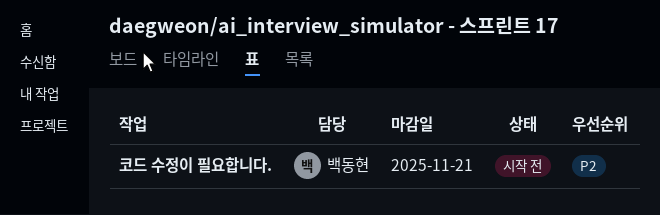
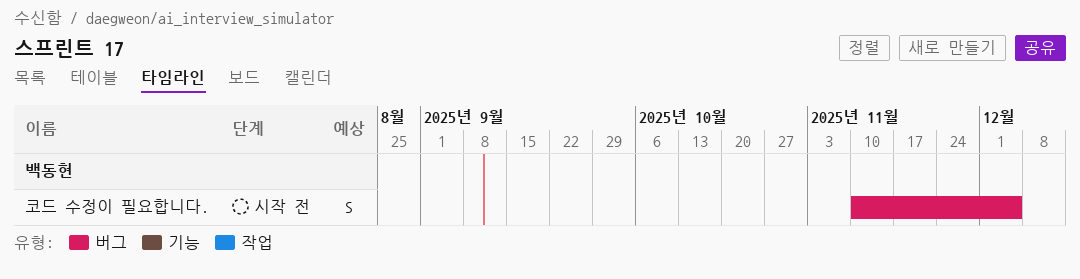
코드 수정이 필요합니다., due: Nov 21 -> Dec 5

